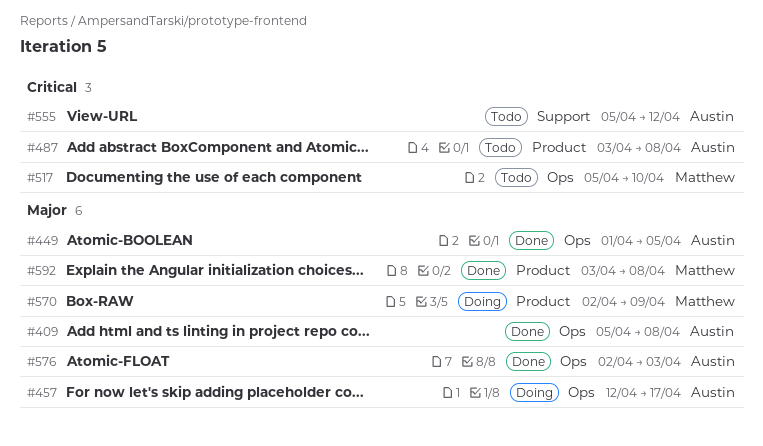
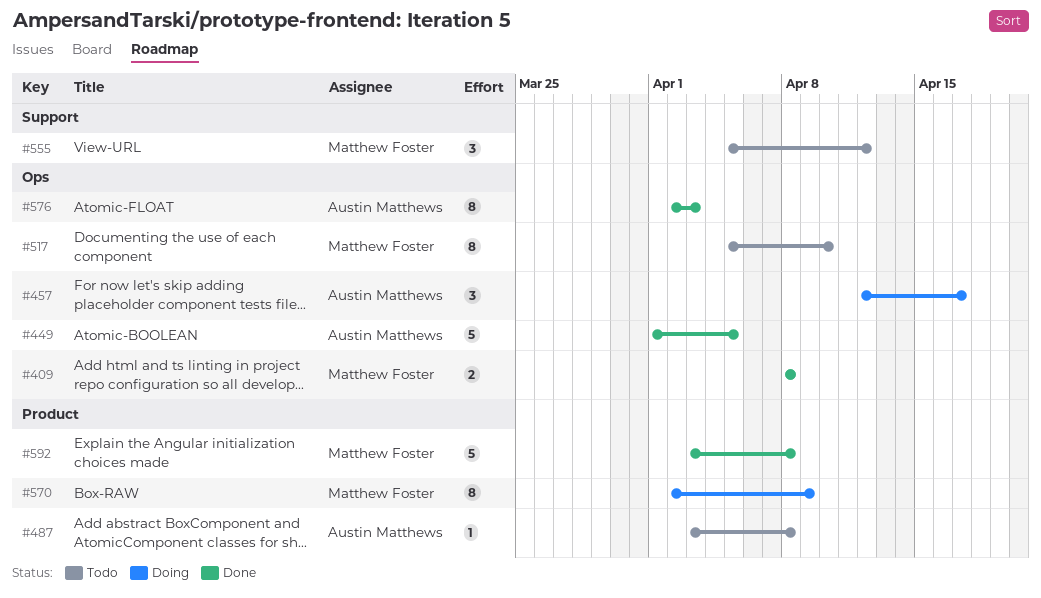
#409, owner: Austin Matthews -> Matthew Foster
#409, start: Apr 5 -> Apr 8
#555, owner: Austin Matthews -> Matthew Foster

